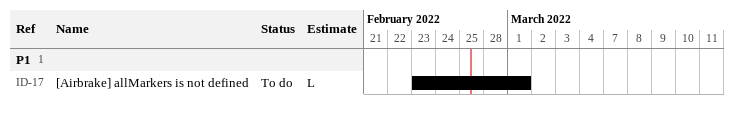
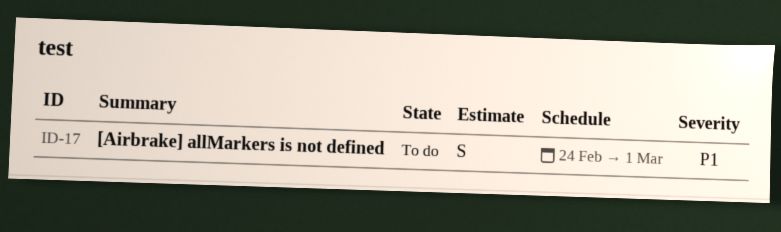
ID-17, estimate: L -> S
ID-17, start: Feb 23 -> Feb 24

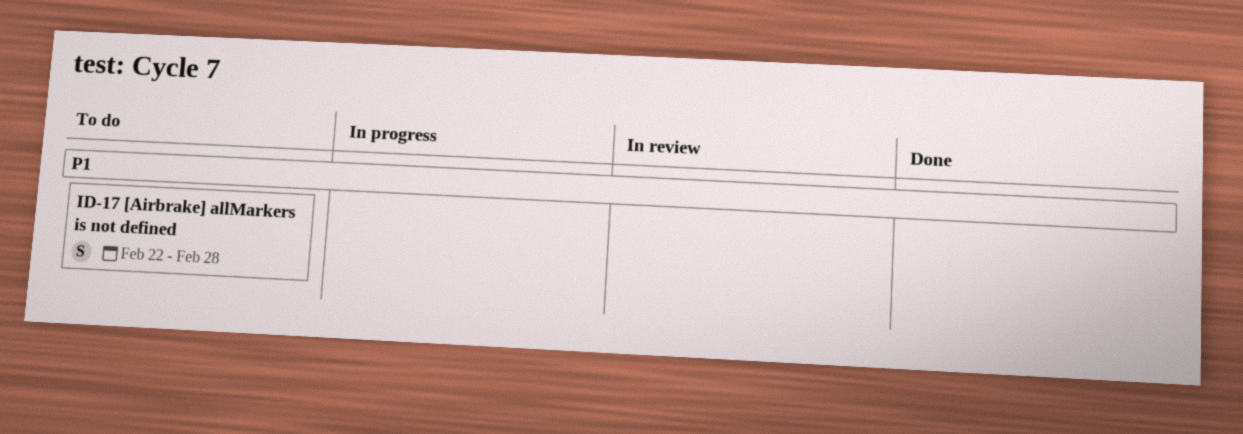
ID-17, start: Feb 24 -> Feb 22
ID-17, due: Mar 1 -> Feb 28

